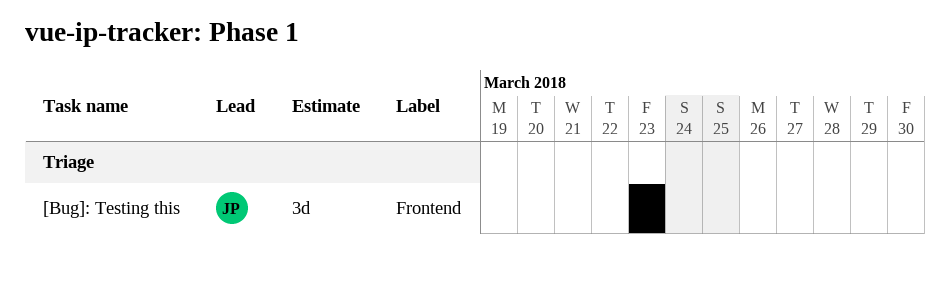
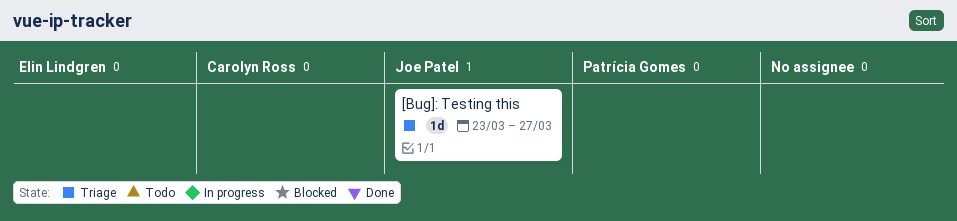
[Bug]: Testing this, estimate: 3d -> 1d
[Bug]: Testing this, due: Mar 23 -> Mar 27

